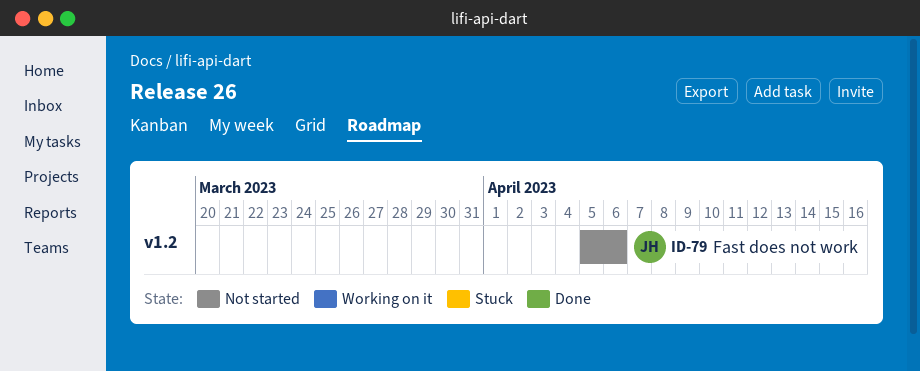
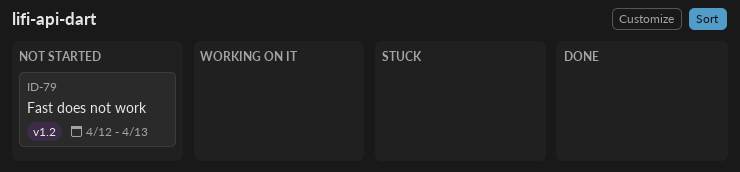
ID-79, start: Apr 5 -> Apr 12
ID-79, due: Apr 6 -> Apr 13

